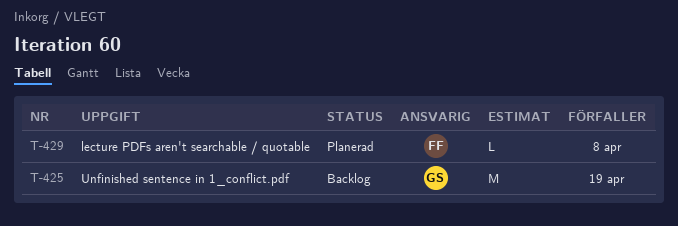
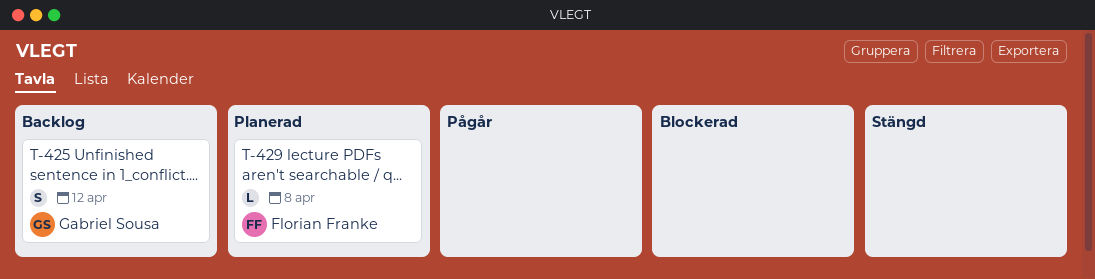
T-425, estimate: M -> S
T-425, due: Apr 19 -> Apr 12

